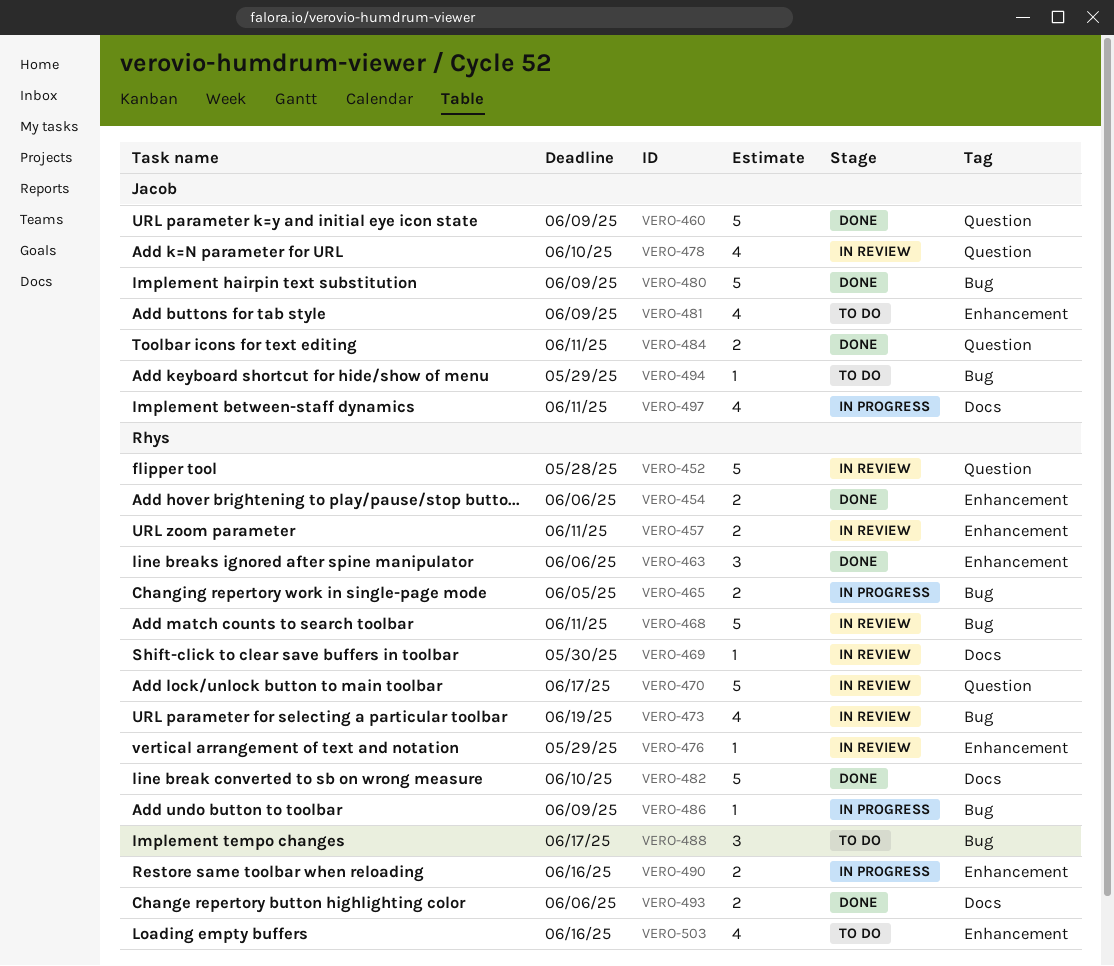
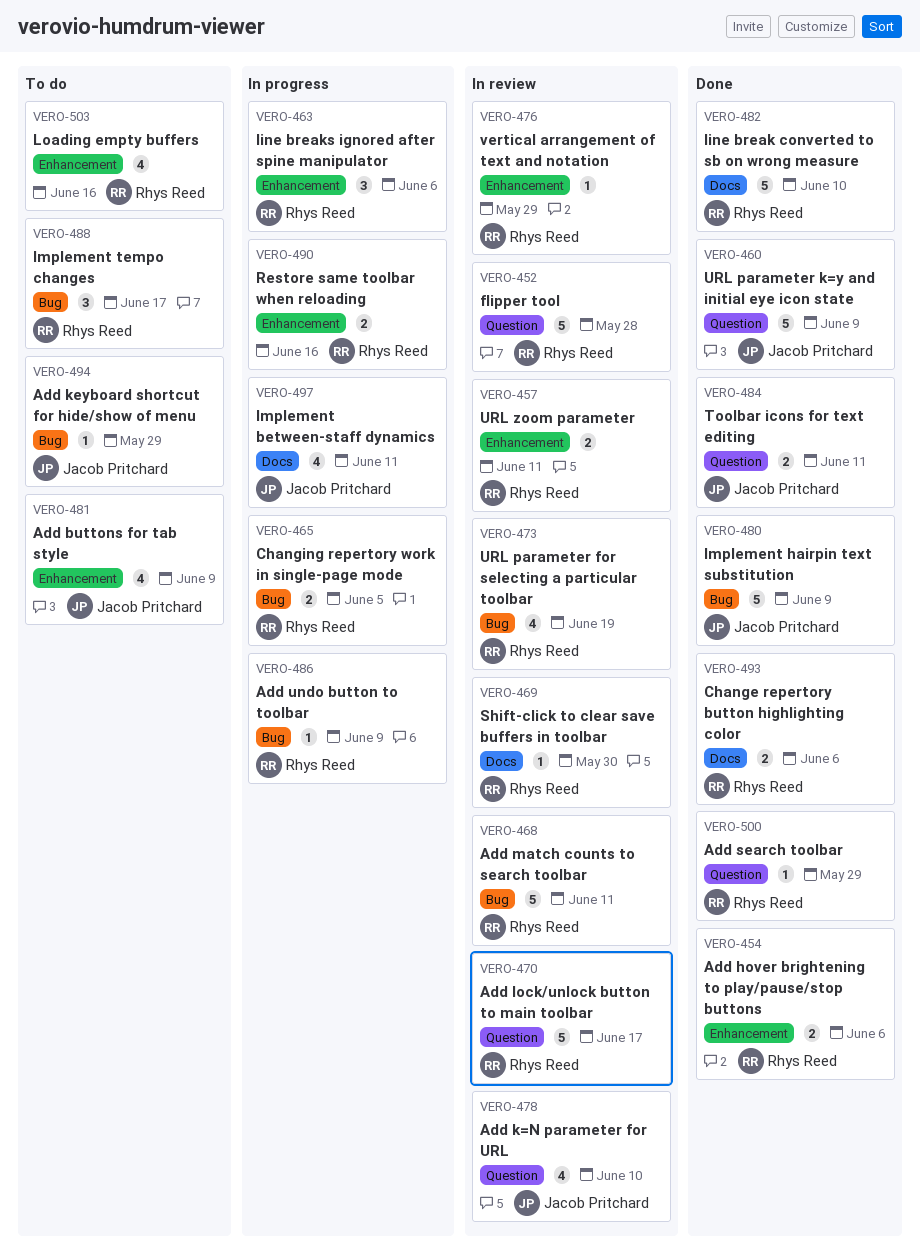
VERO-463, status: Done -> In progress
VERO-500: none -> present

